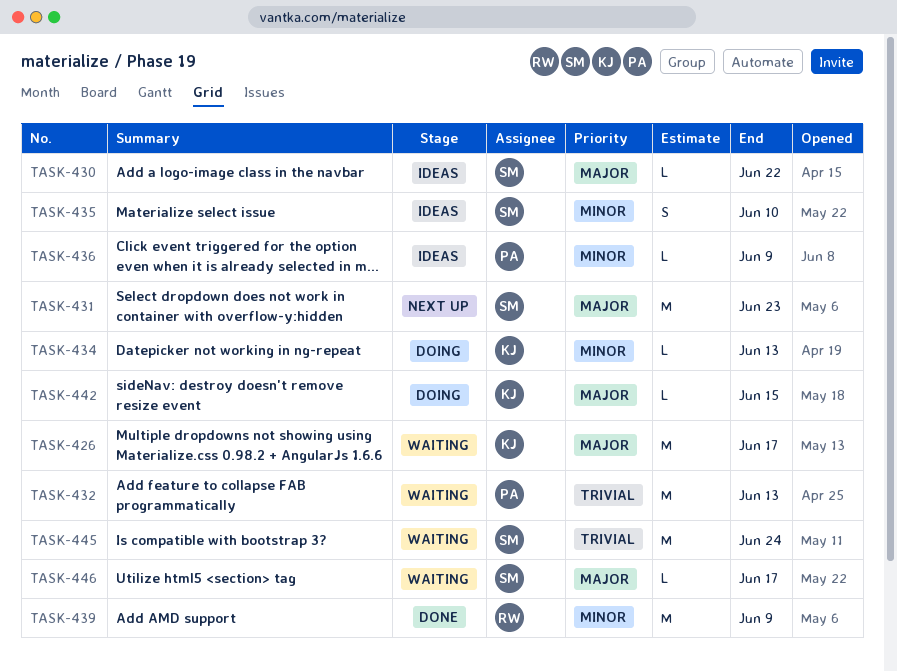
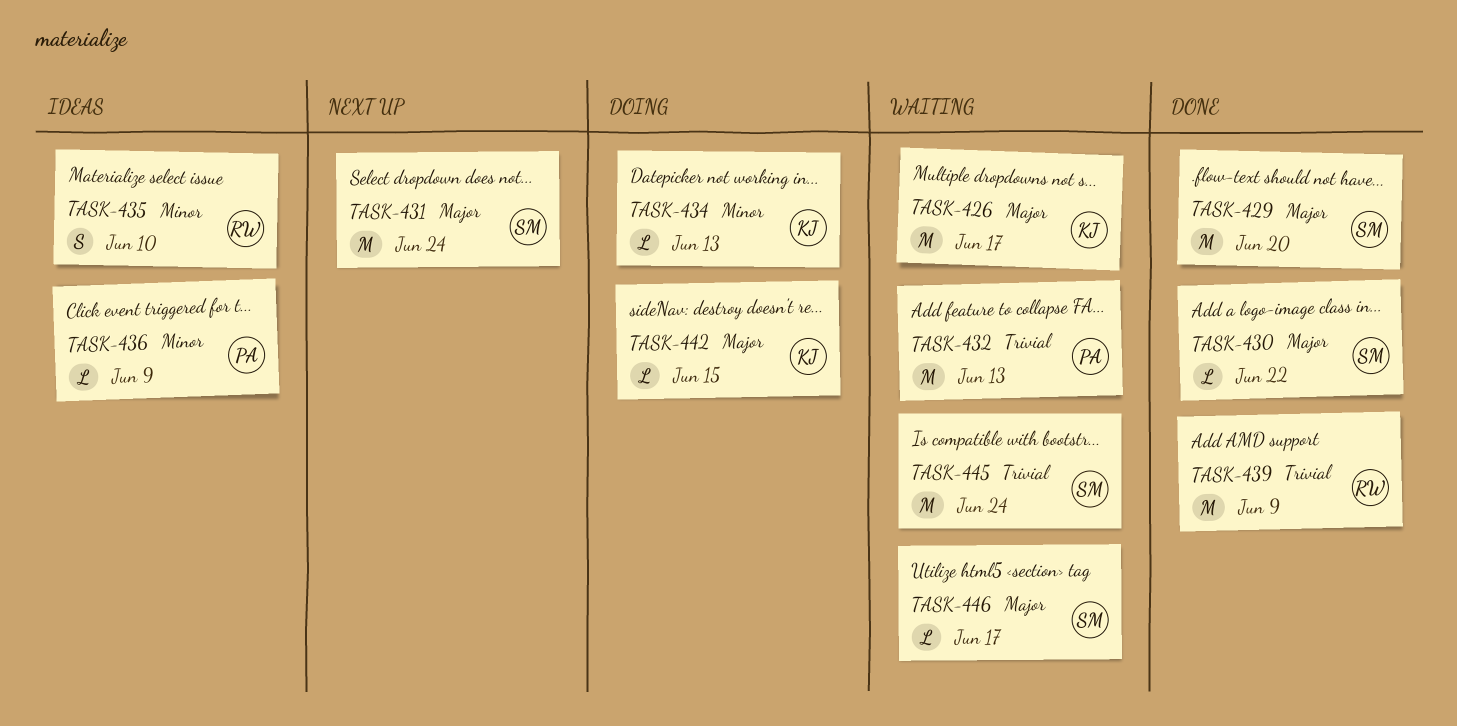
TASK-429: none -> present
TASK-430, status: Ideas -> Done
TASK-431, due: Jun 23 -> Jun 24
TASK-435, owner: SM -> RW
TASK-439, priority: Minor -> Trivial

